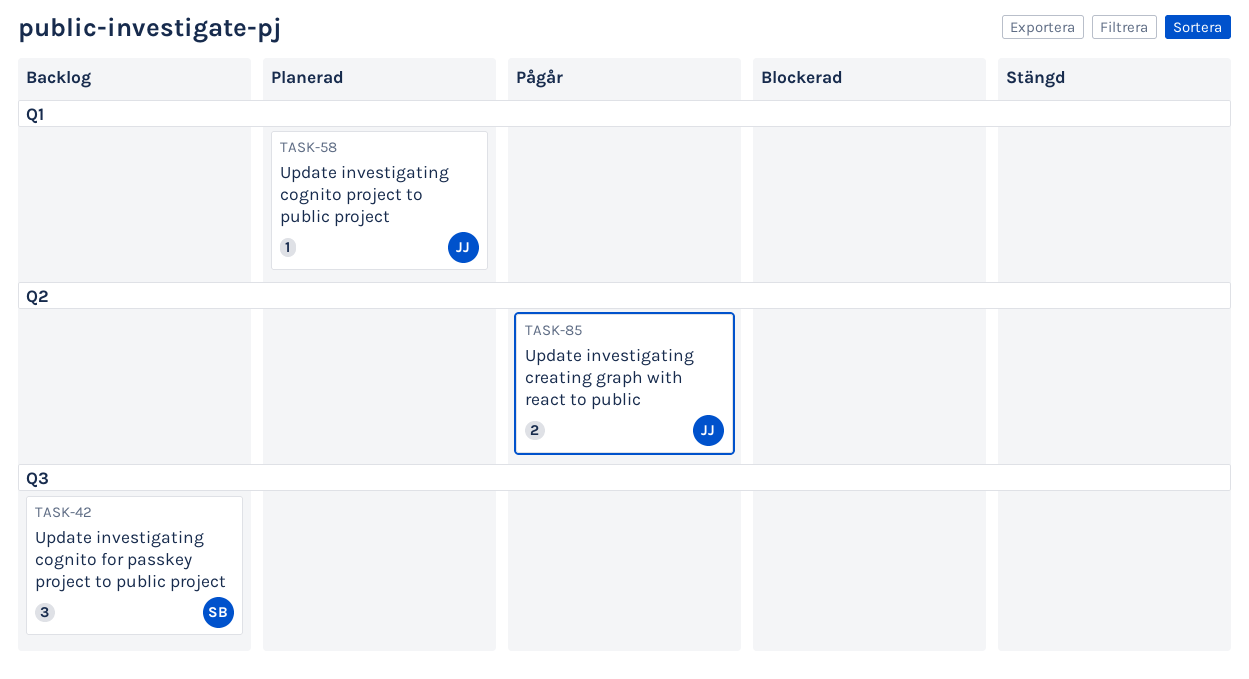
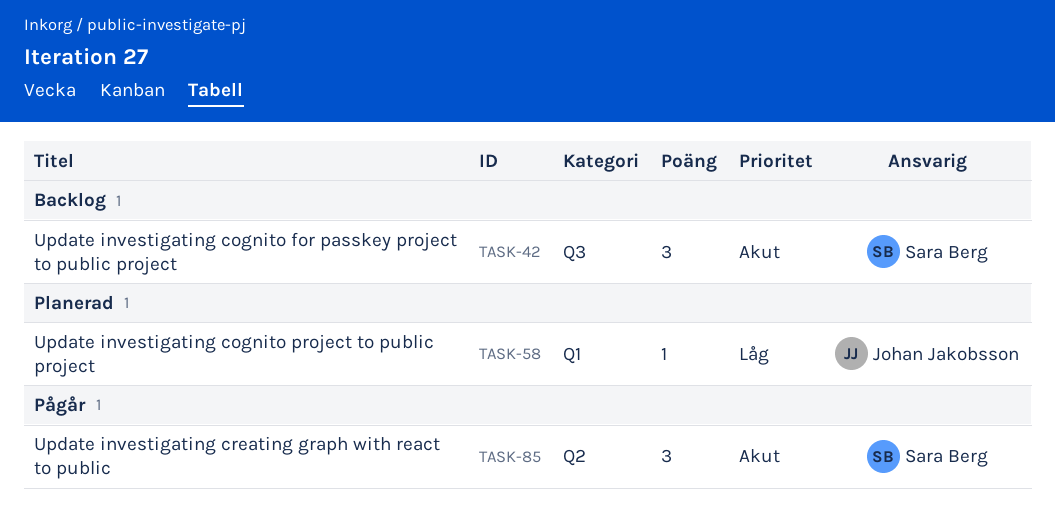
TASK-85, owner: Johan Jakobsson -> Sara Berg
TASK-85, estimate: 2 -> 3

